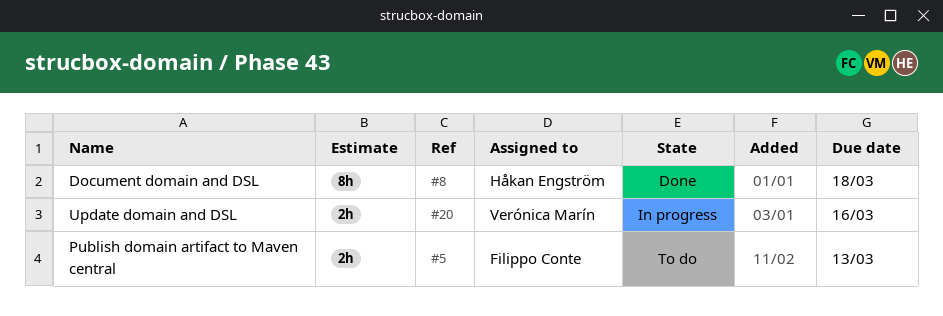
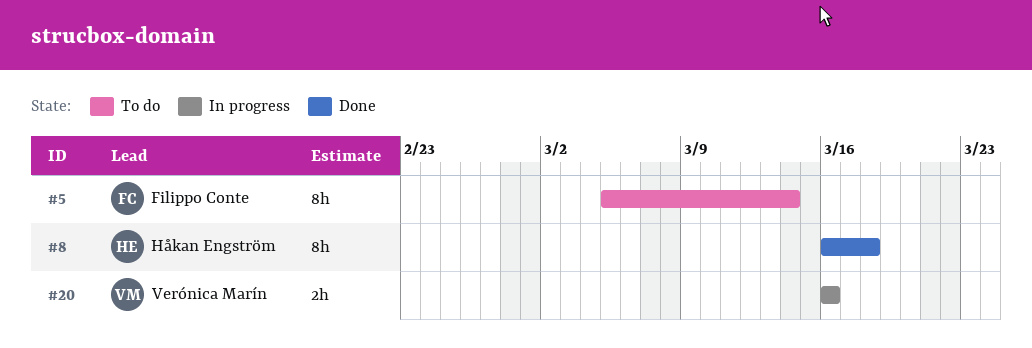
#5, estimate: 2h -> 8h
#5, due: Mar 13 -> Mar 14

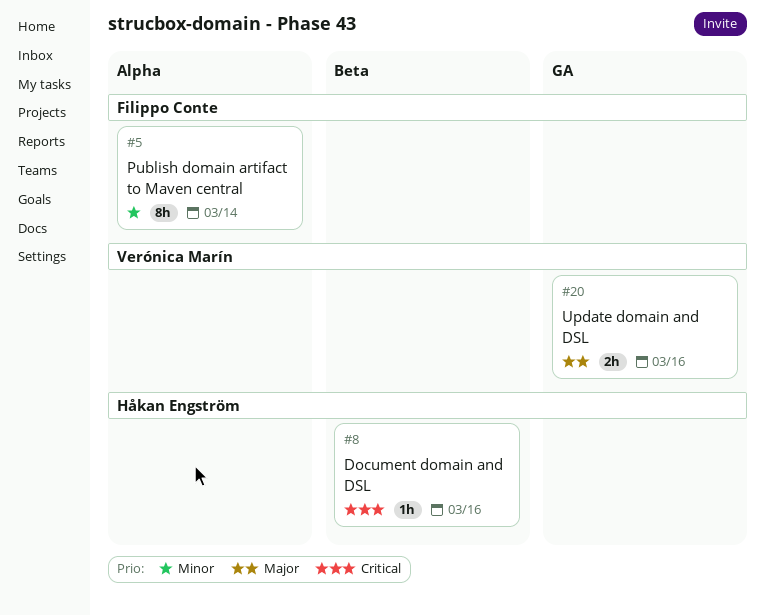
#8, estimate: 8h -> 1h
#8, due: Mar 18 -> Mar 16

